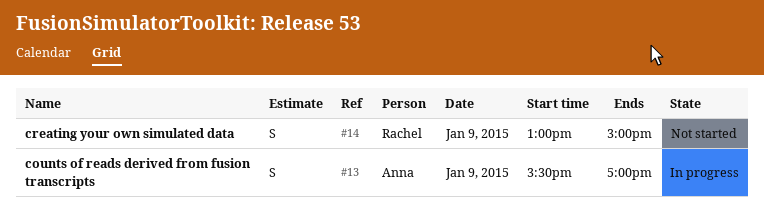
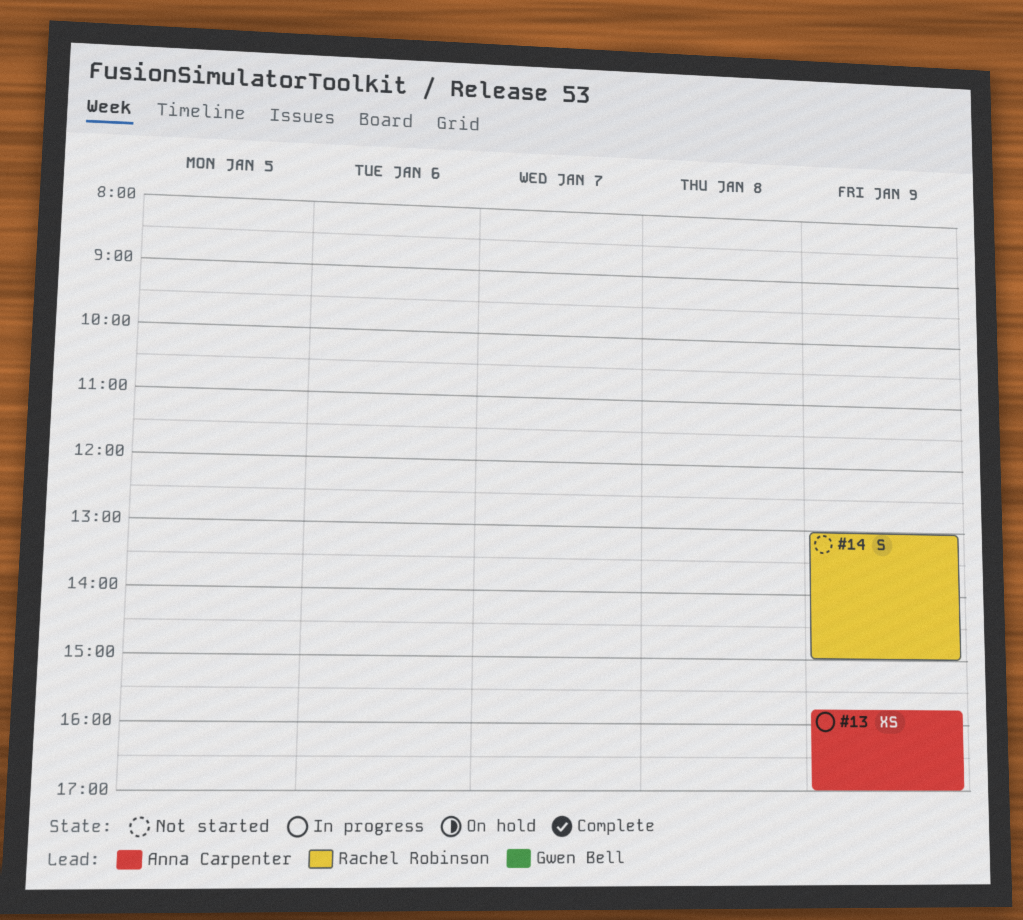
#13, estimate: S -> XS
#13, begins: 15:30 -> 15:45

